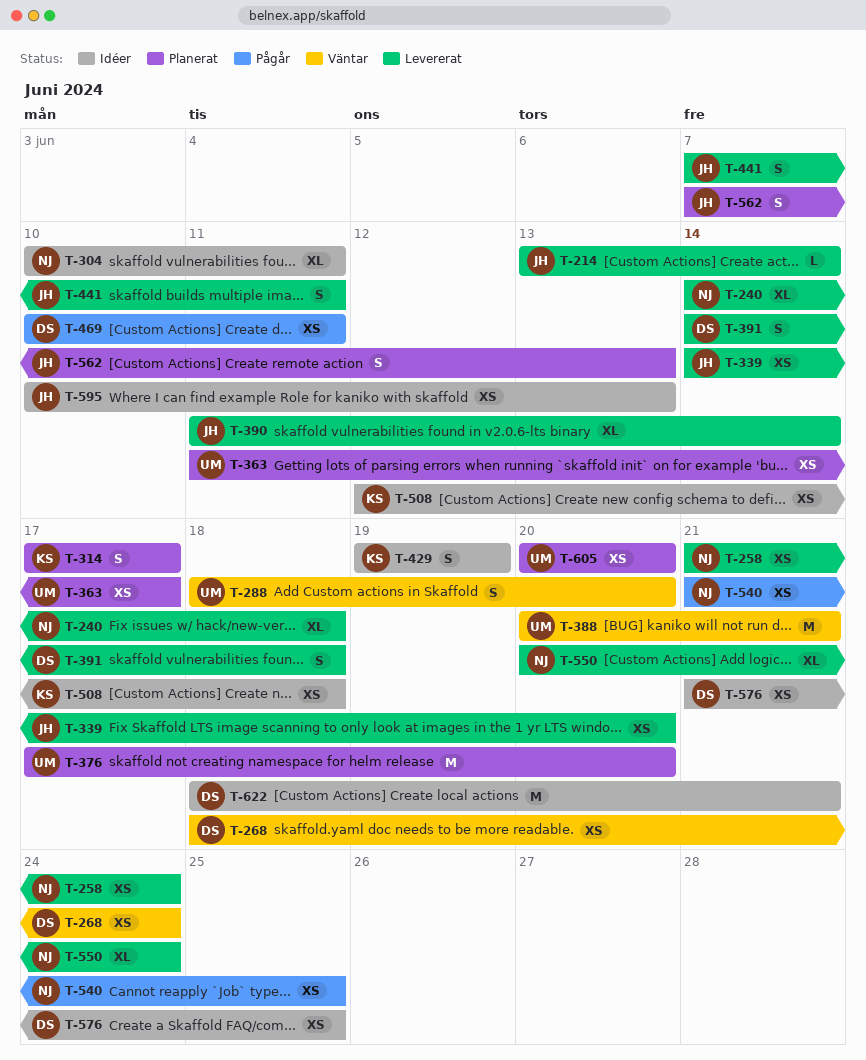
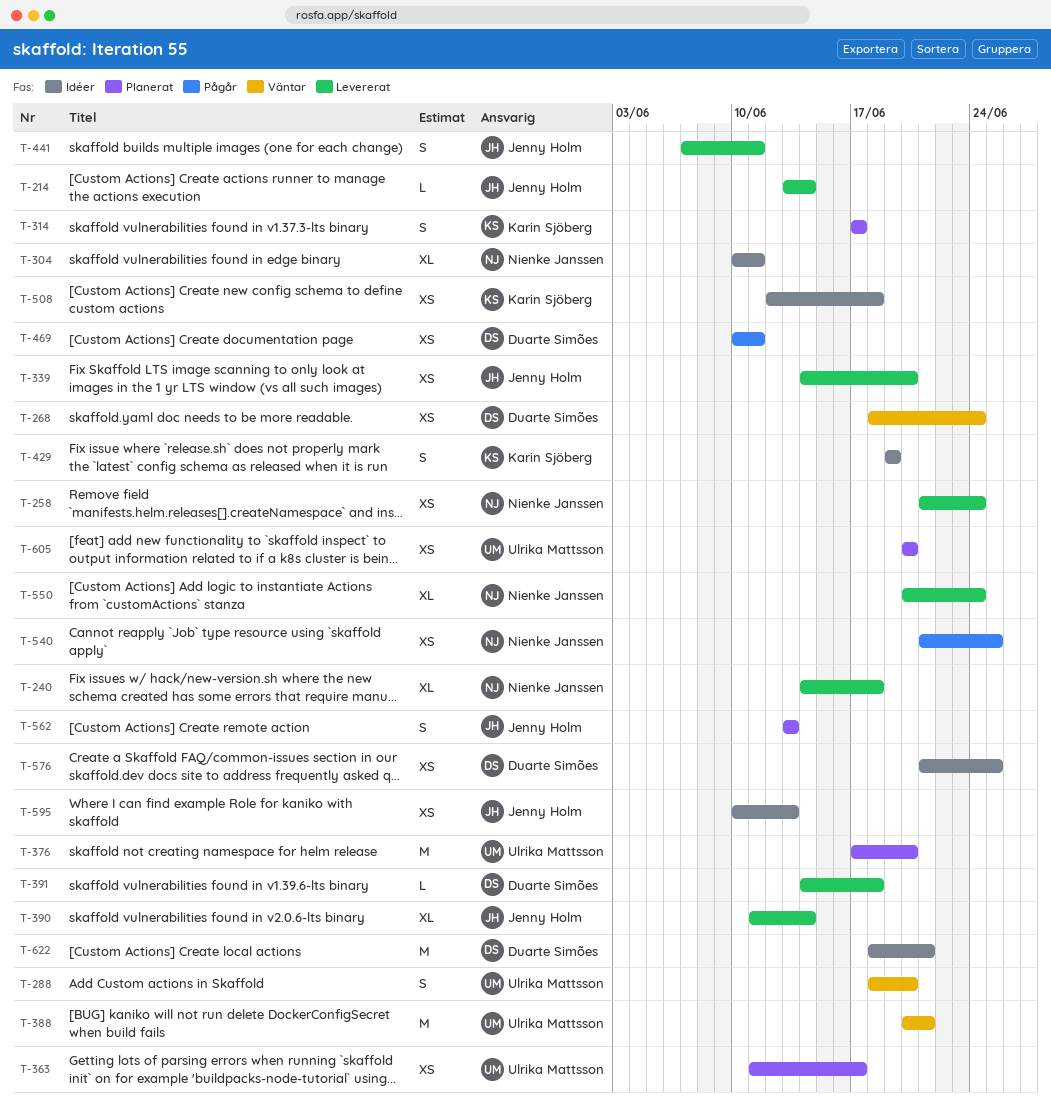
T-391, estimate: S -> L
T-562, start: Jun 7 -> Jun 13

